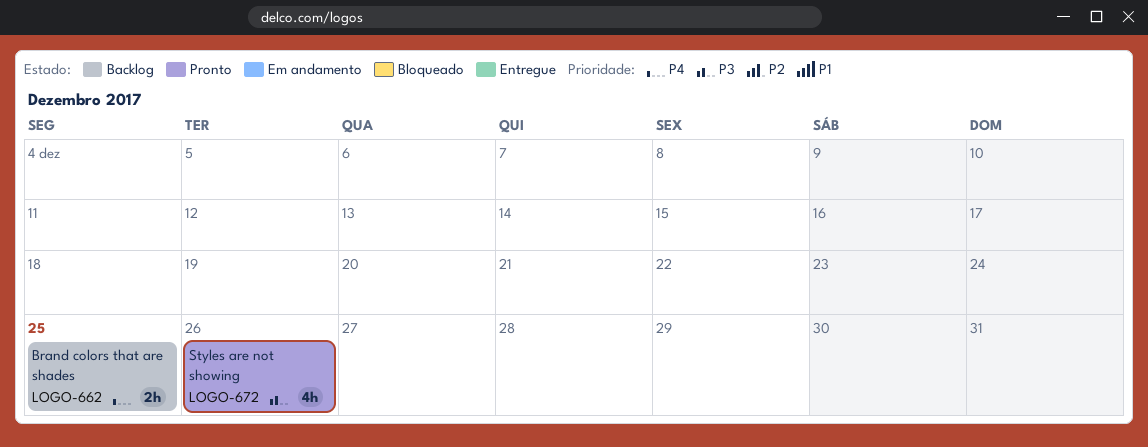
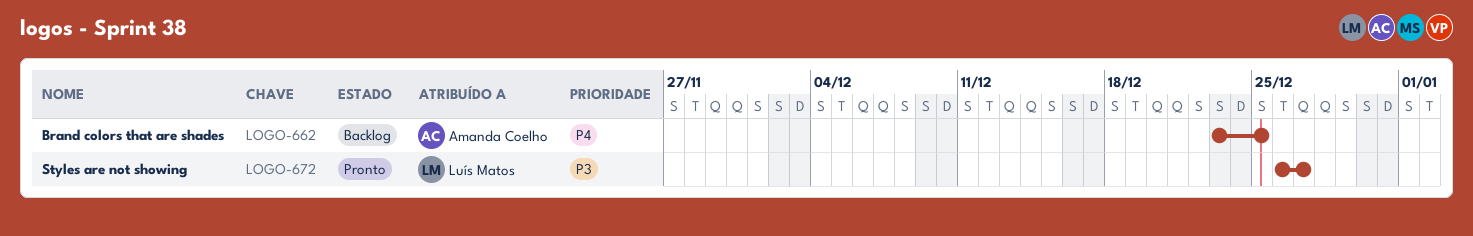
LOGO-672, due: Dec 26 -> Dec 27

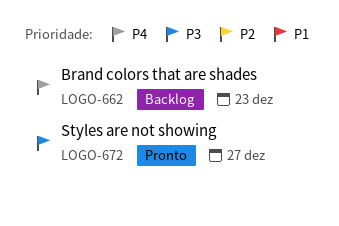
LOGO-662, due: Dec 25 -> Dec 23

